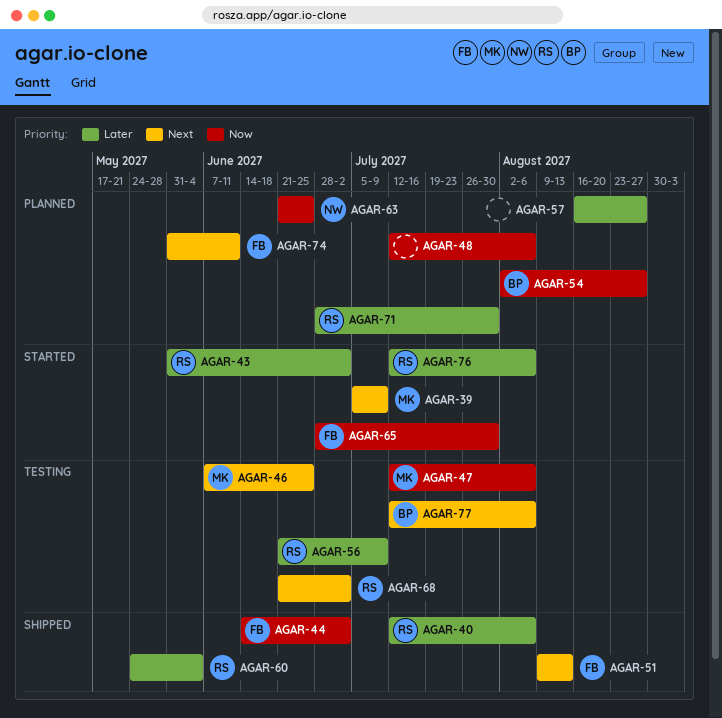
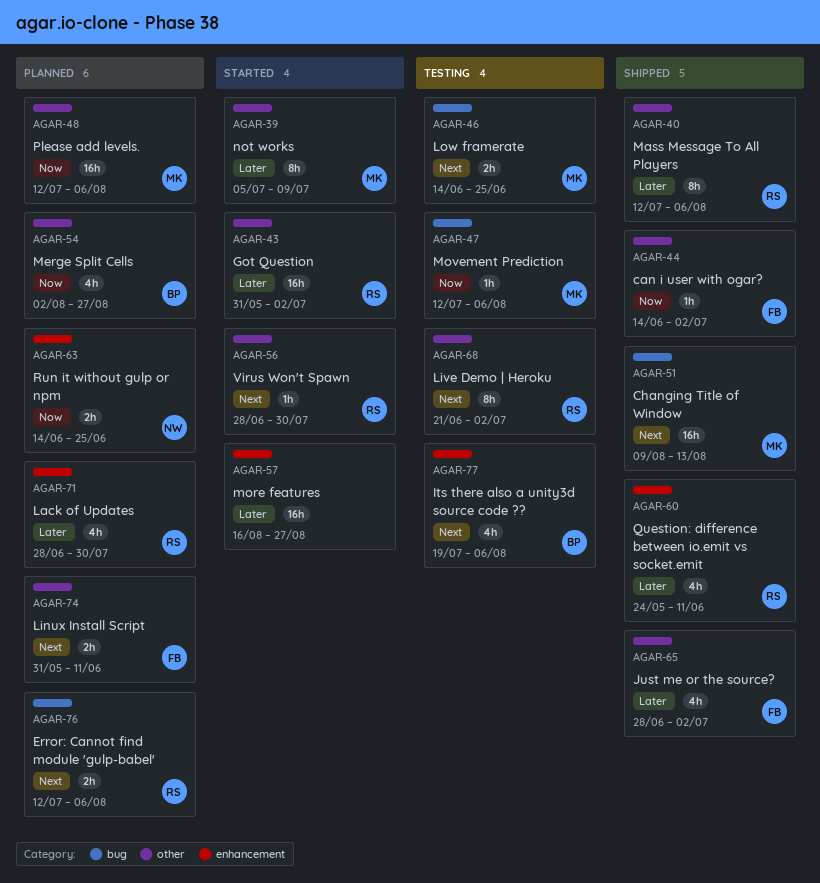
AGAR-39, priority: Next -> Later
AGAR-46, start: Jun 7 -> Jun 14
AGAR-48, owner: none -> MK
AGAR-51, owner: FB -> MK
AGAR-56, status: Testing -> Started
AGAR-56, priority: Later -> Next
AGAR-56, start: Jun 21 -> Jun 28
AGAR-56, due: Jul 9 -> Jul 30
AGAR-57, status: Planned -> Started
AGAR-60, due: Jun 4 -> Jun 11
AGAR-63, start: Jun 21 -> Jun 14
AGAR-65, status: Started -> Shipped
AGAR-65, priority: Now -> Later
AGAR-65, due: Jul 30 -> Jul 2
AGAR-76, status: Started -> Planned
AGAR-76, priority: Later -> Next
AGAR-77, start: Jul 12 -> Jul 19

